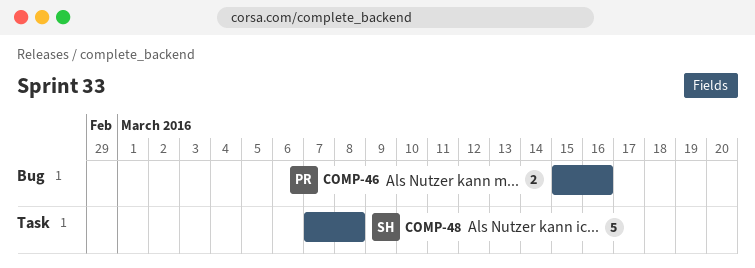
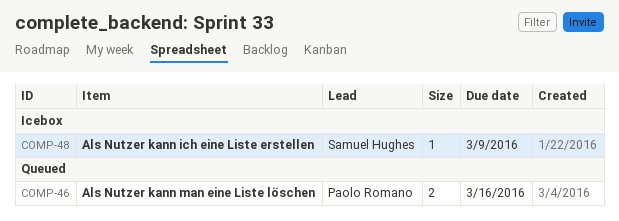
COMP-48, estimate: 5 -> 1
COMP-48, due: Mar 8 -> Mar 9

